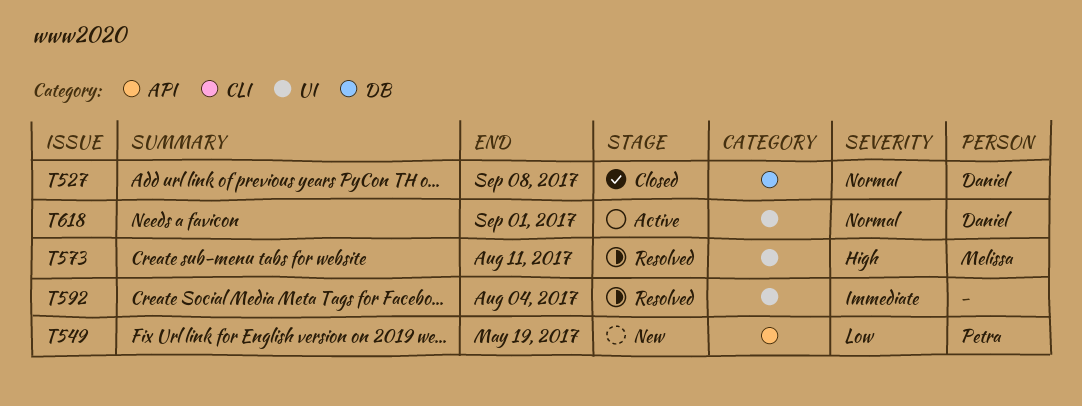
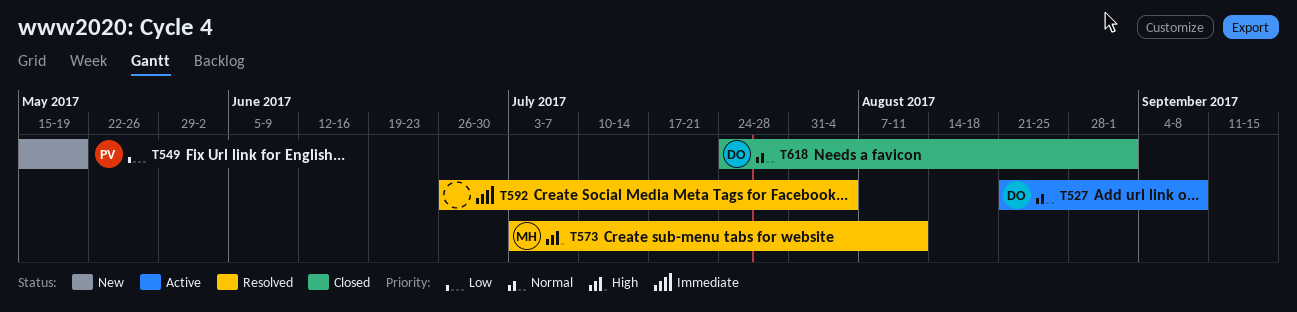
T527, status: Closed -> Active
T618, status: Active -> Closed

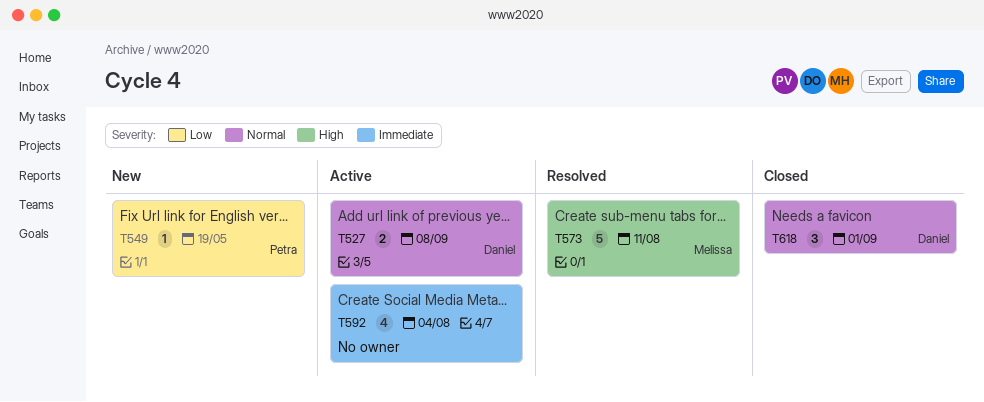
T592, status: Resolved -> Active

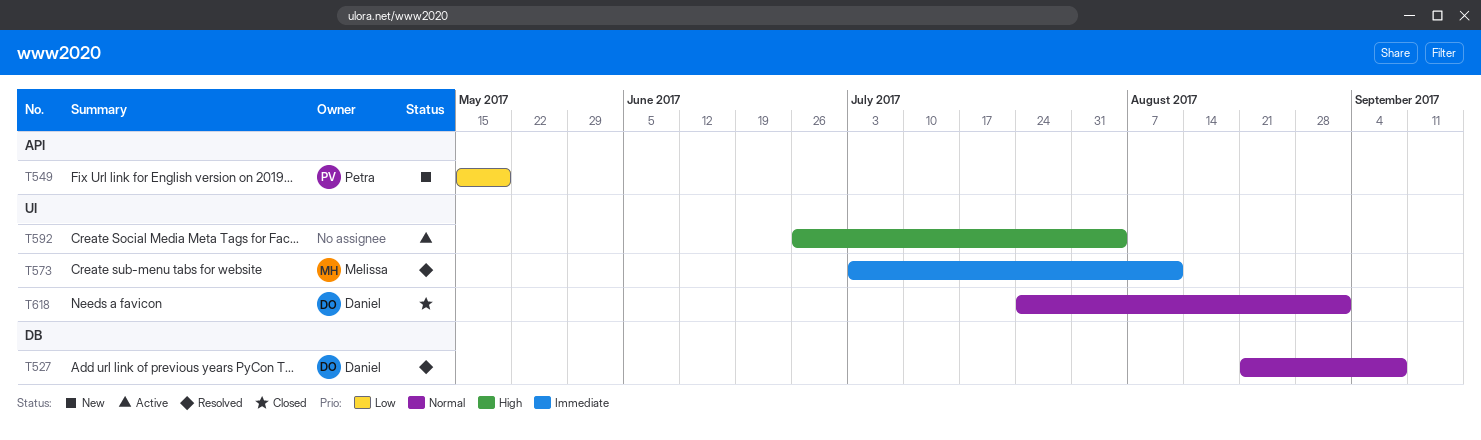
T527, status: Active -> Resolved
T573, priority: High -> Immediate
T592, priority: Immediate -> High

